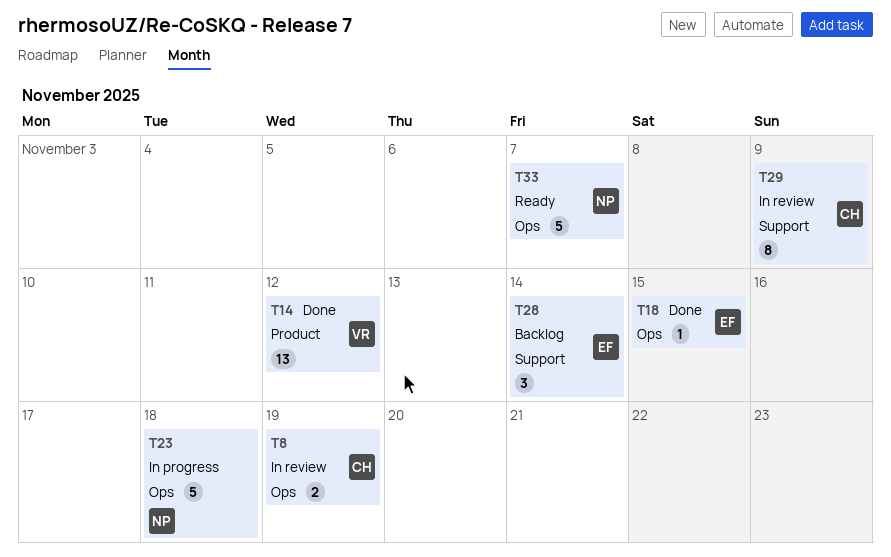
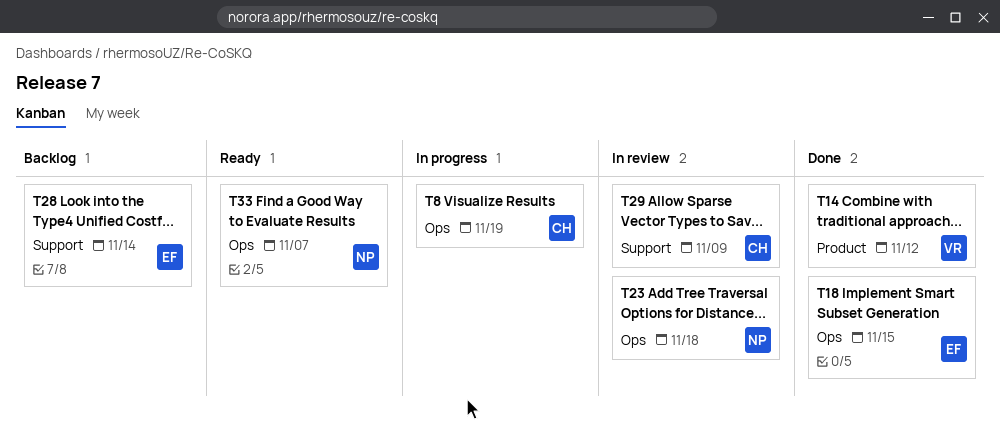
T8, status: In review -> In progress
T23, status: In progress -> In review

